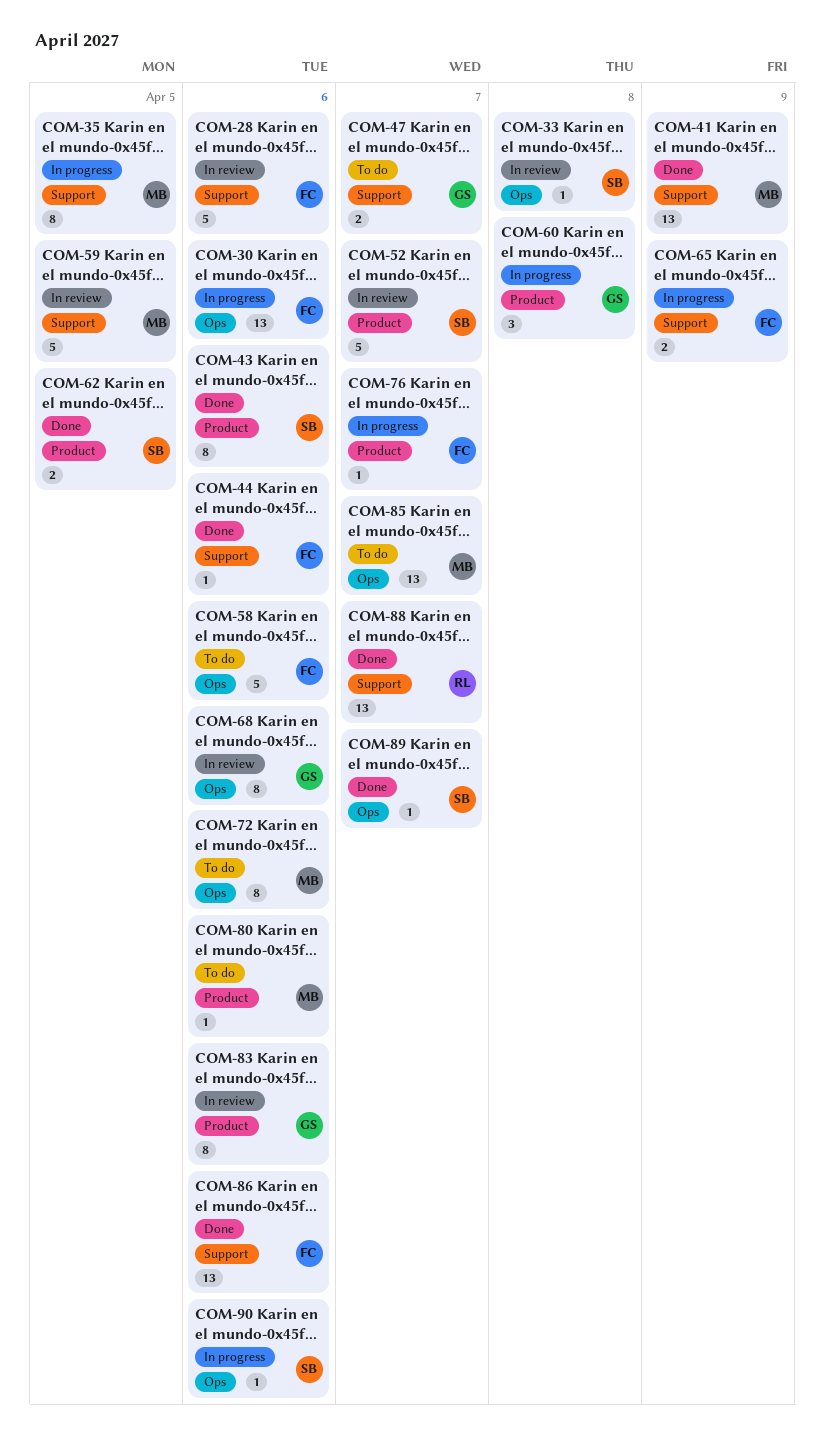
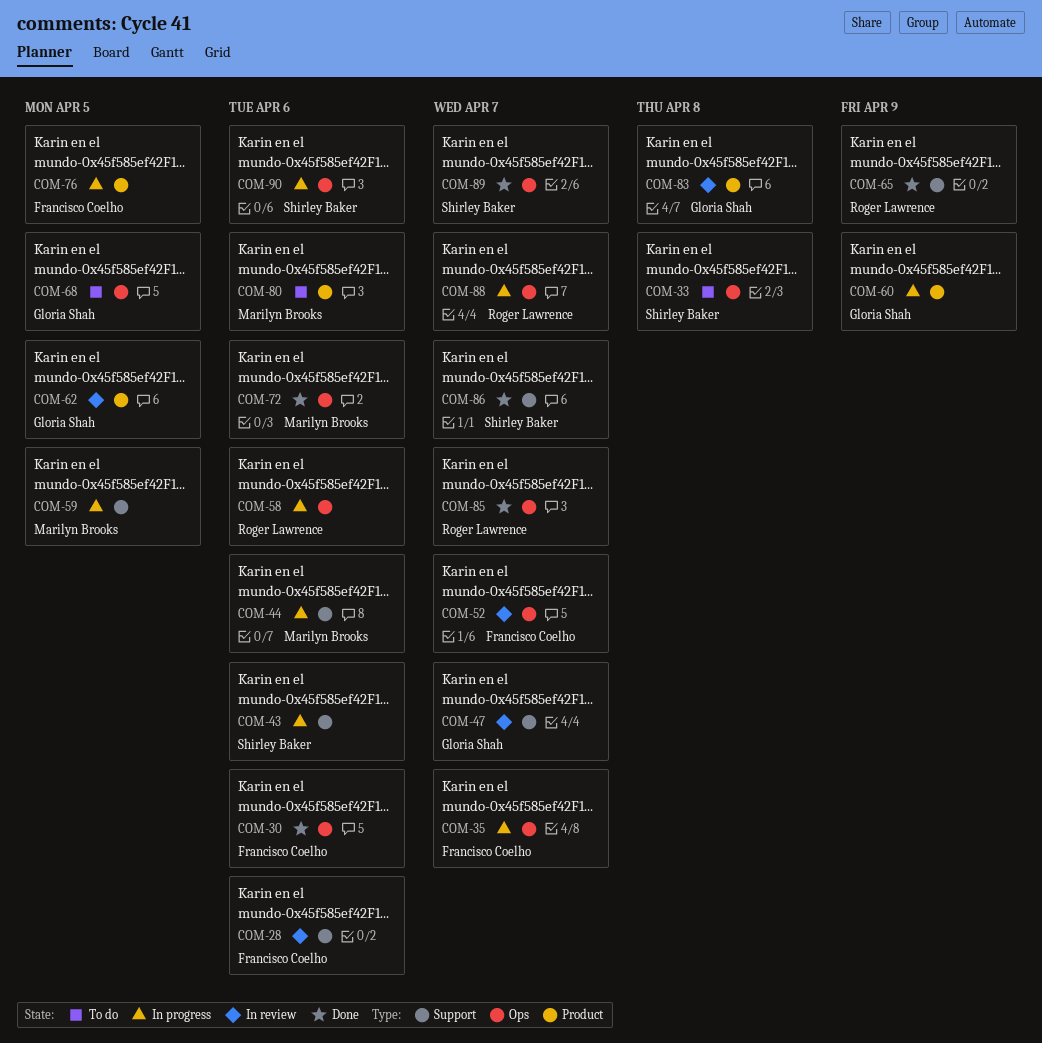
COM-30, status: In progress -> Done
COM-33, status: In review -> To do
COM-35, owner: Marilyn Brooks -> Francisco Coelho
COM-35, label: Support -> Ops
COM-35, due: Apr 5 -> Apr 7
COM-41: present -> none
COM-43, status: Done -> In progress
COM-43, label: Product -> Support
COM-44, status: Done -> In progress
COM-44, owner: Francisco Coelho -> Marilyn Brooks
COM-47, status: To do -> In review
COM-52, owner: Shirley Baker -> Francisco Coelho
COM-52, label: Product -> Ops
COM-58, status: To do -> In progress
COM-58, owner: Francisco Coelho -> Roger Lawrence
COM-59, status: In review -> In progress
COM-60, due: Apr 8 -> Apr 9
COM-62, status: Done -> In review
COM-62, owner: Shirley Baker -> Gloria Shah
COM-65, status: In progress -> Done
COM-65, owner: Francisco Coelho -> Roger Lawrence
COM-68, status: In review -> To do
COM-68, due: Apr 6 -> Apr 5
COM-72, status: To do -> Done
COM-76, due: Apr 7 -> Apr 5
COM-83, due: Apr 6 -> Apr 8
COM-85, status: To do -> Done
COM-85, owner: Marilyn Brooks -> Roger Lawrence
COM-86, owner: Francisco Coelho -> Shirley Baker
COM-86, due: Apr 6 -> Apr 7
COM-88, status: Done -> In progress
COM-88, label: Support -> Ops

